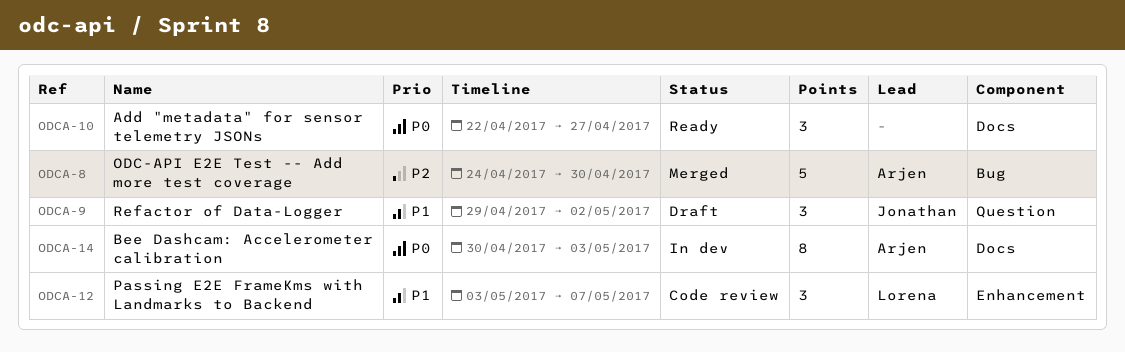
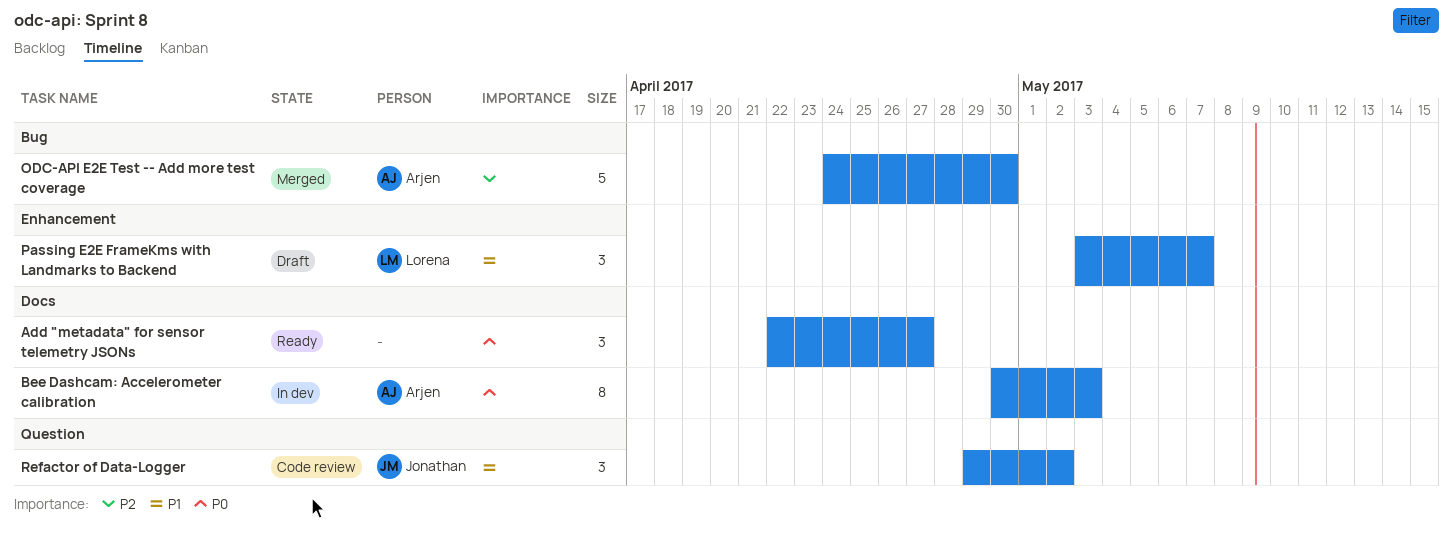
Passing E2E FrameKms with Landmarks to Backend, status: Code review -> Draft
Refactor of Data-Logger, status: Draft -> Code review

